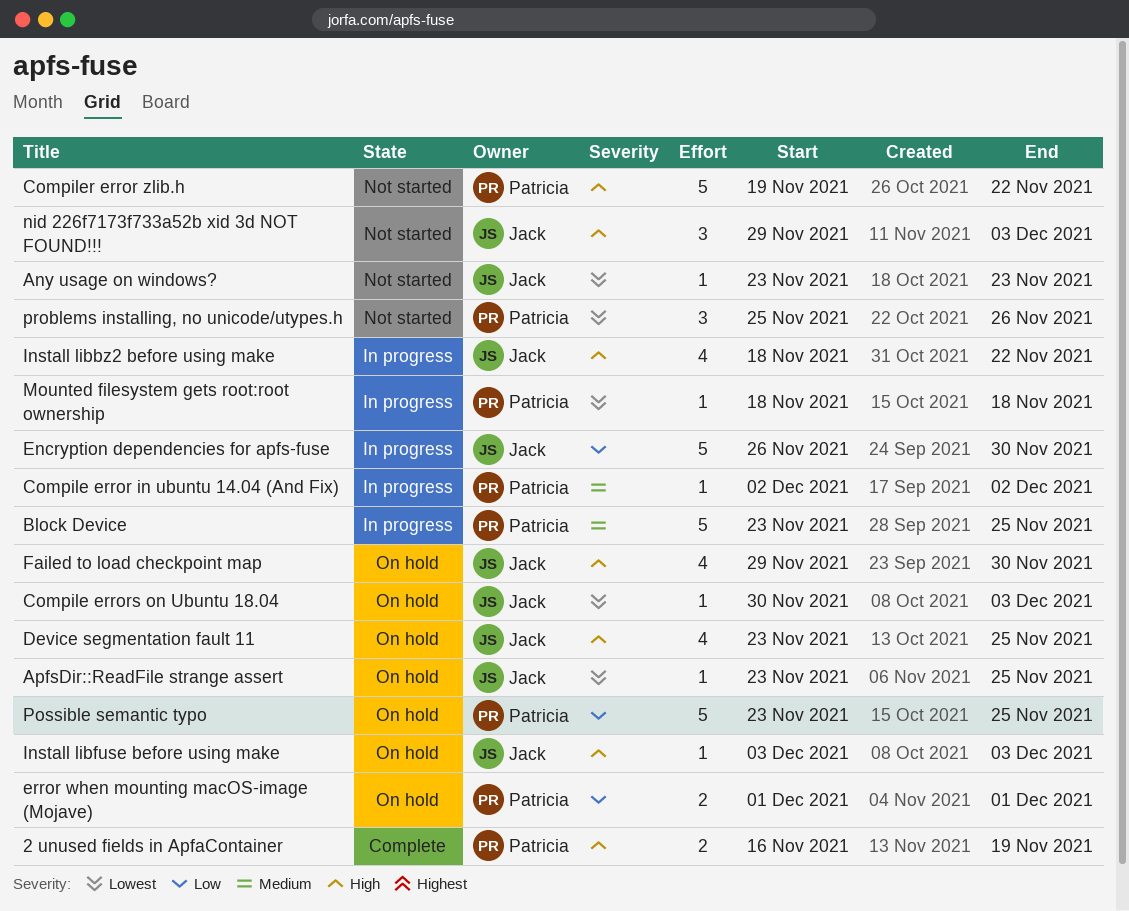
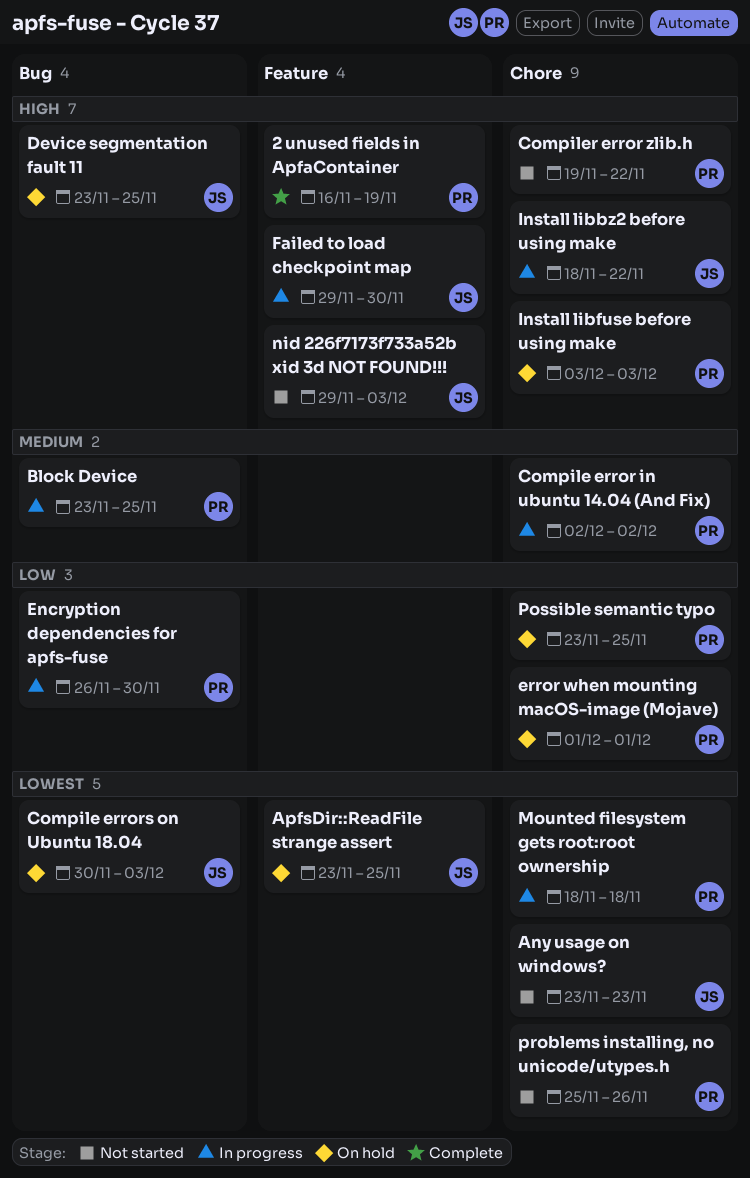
Encryption dependencies for apfs-fuse, owner: Jack -> Patricia
Failed to load checkpoint map, status: On hold -> In progress
Install libfuse before using make, owner: Jack -> Patricia

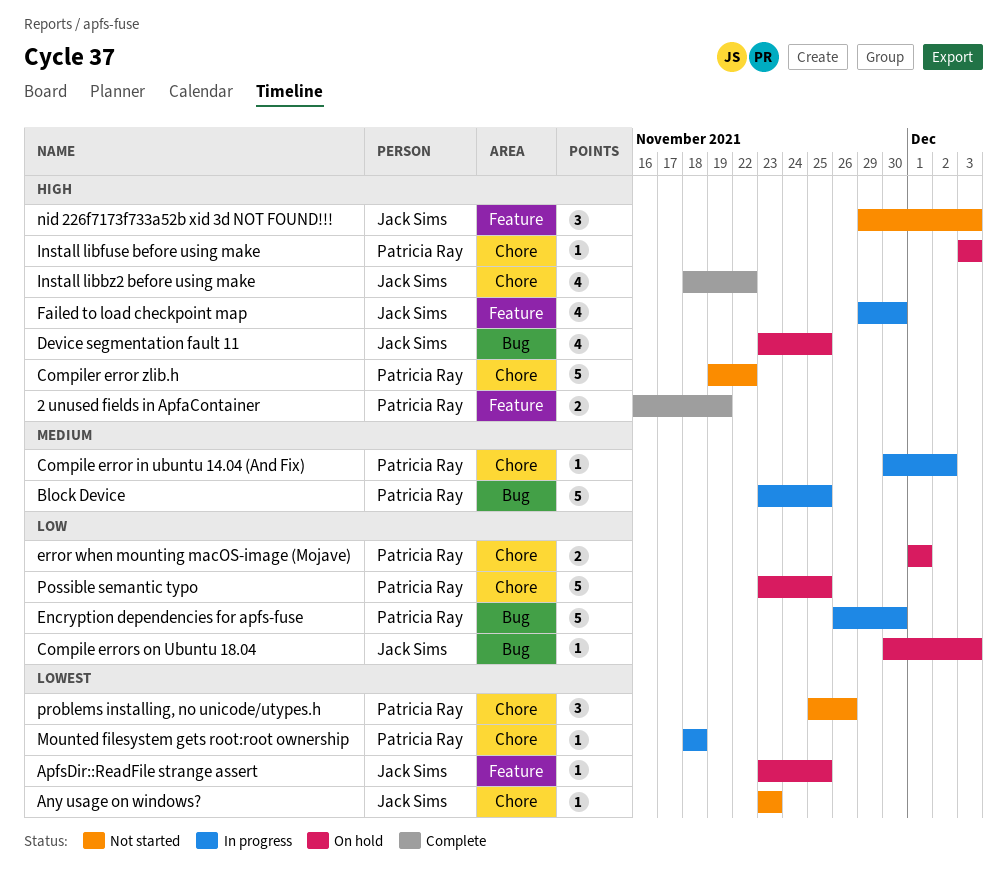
Compile error in ubuntu 14.04 (And Fix), start: Dec 2 -> Nov 30
Compile errors on Ubuntu 18.04, priority: Lowest -> Low
Install libbz2 before using make, status: In progress -> Complete

